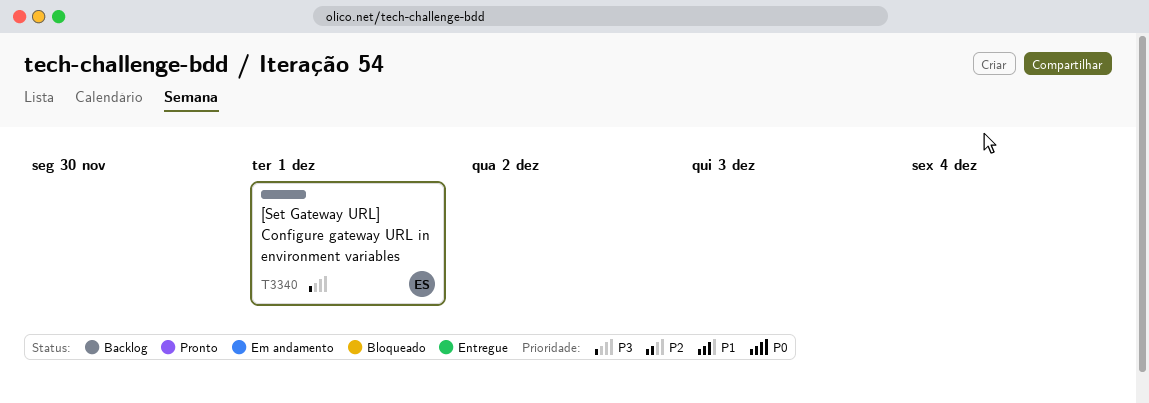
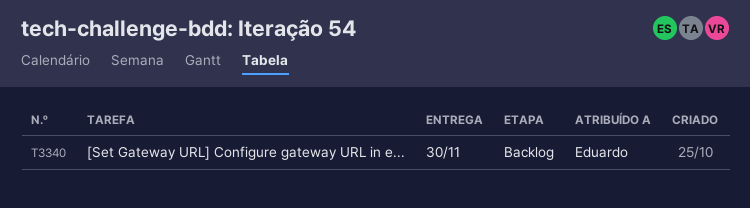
T3340, due: Dec 1 -> Nov 30

